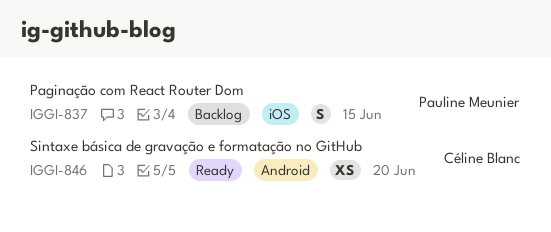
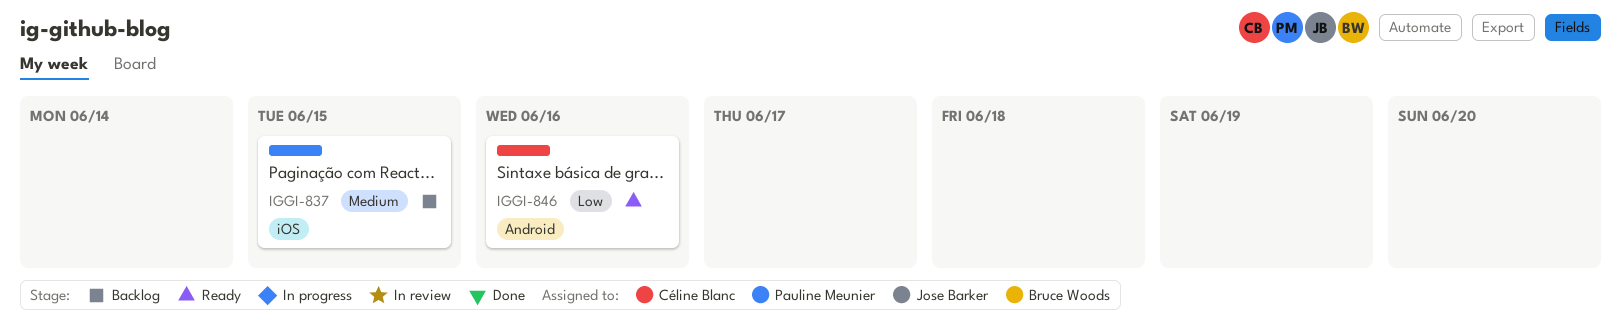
IGGI-846, due: Jun 20 -> Jun 16

